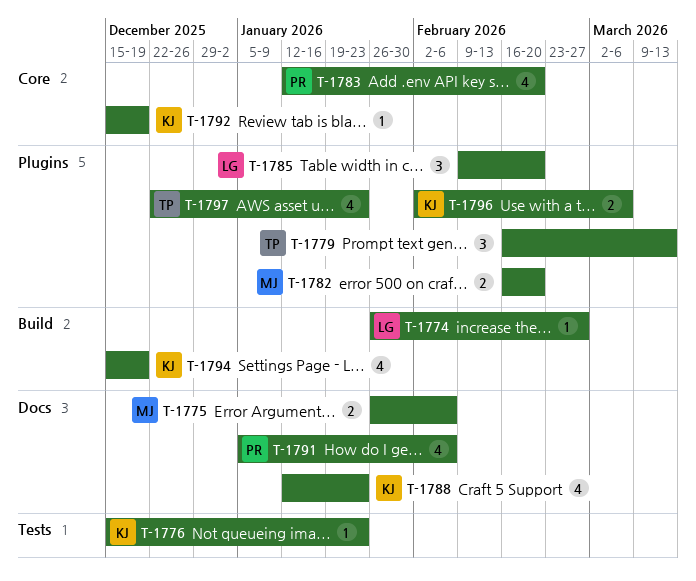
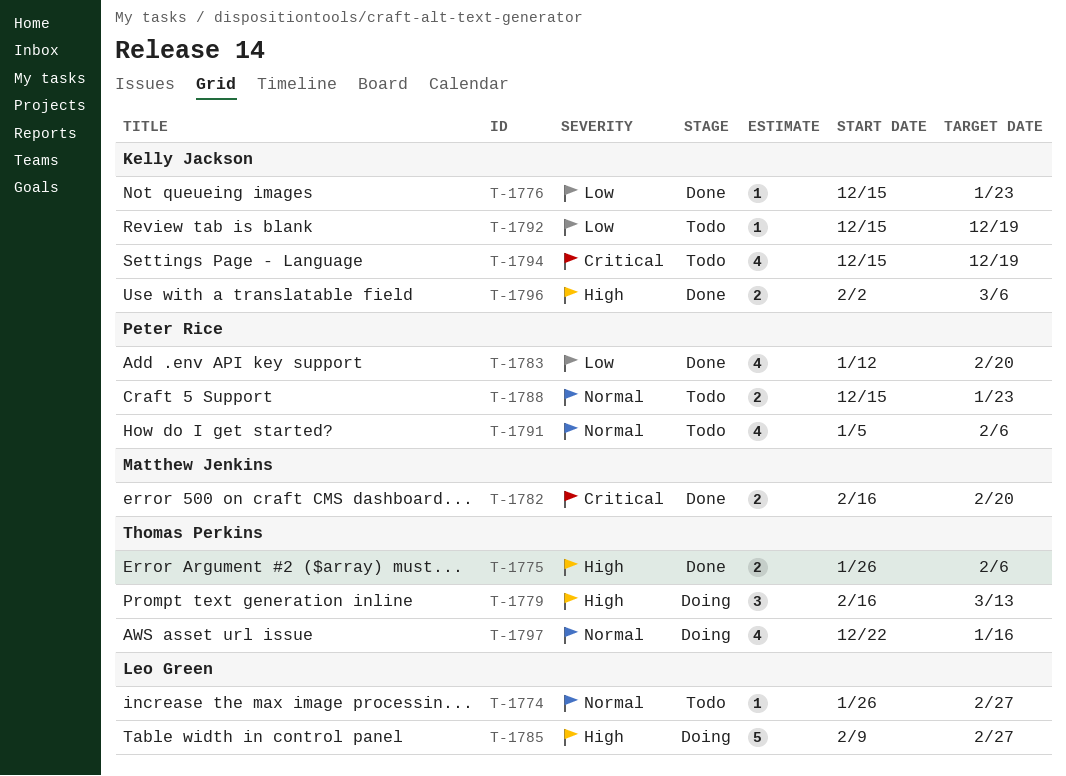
T-1775, owner: Matthew Jenkins -> Thomas Perkins
T-1785, estimate: 3 -> 5
T-1785, due: Feb 20 -> Feb 27
T-1788, owner: Kelly Jackson -> Peter Rice
T-1788, estimate: 4 -> 2
T-1788, start: Jan 12 -> Dec 15
T-1797, due: Jan 23 -> Jan 16

